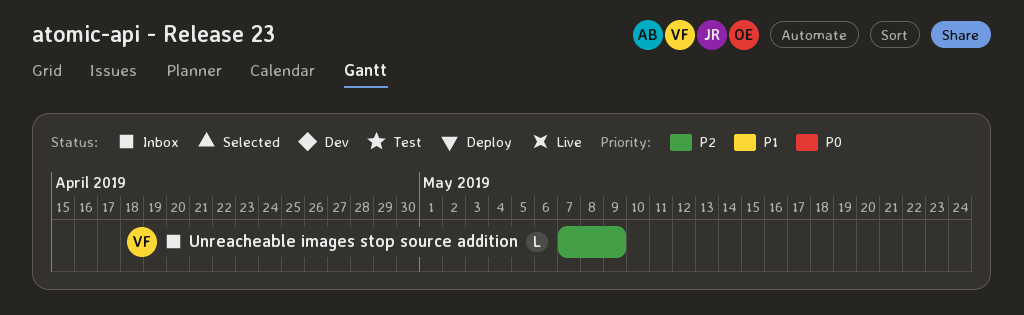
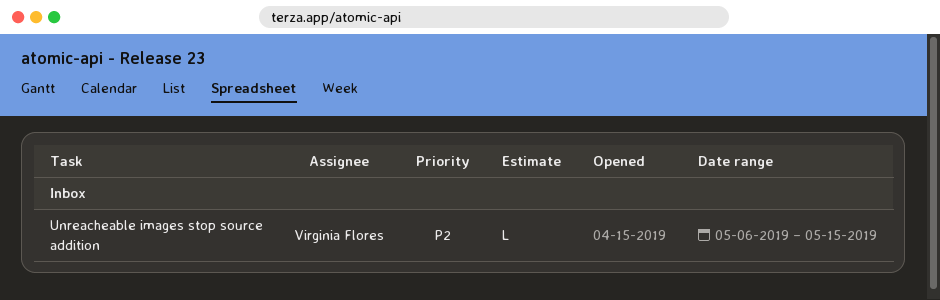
Unreacheable images stop source addition, start: May 7 -> May 6
Unreacheable images stop source addition, due: May 9 -> May 15

